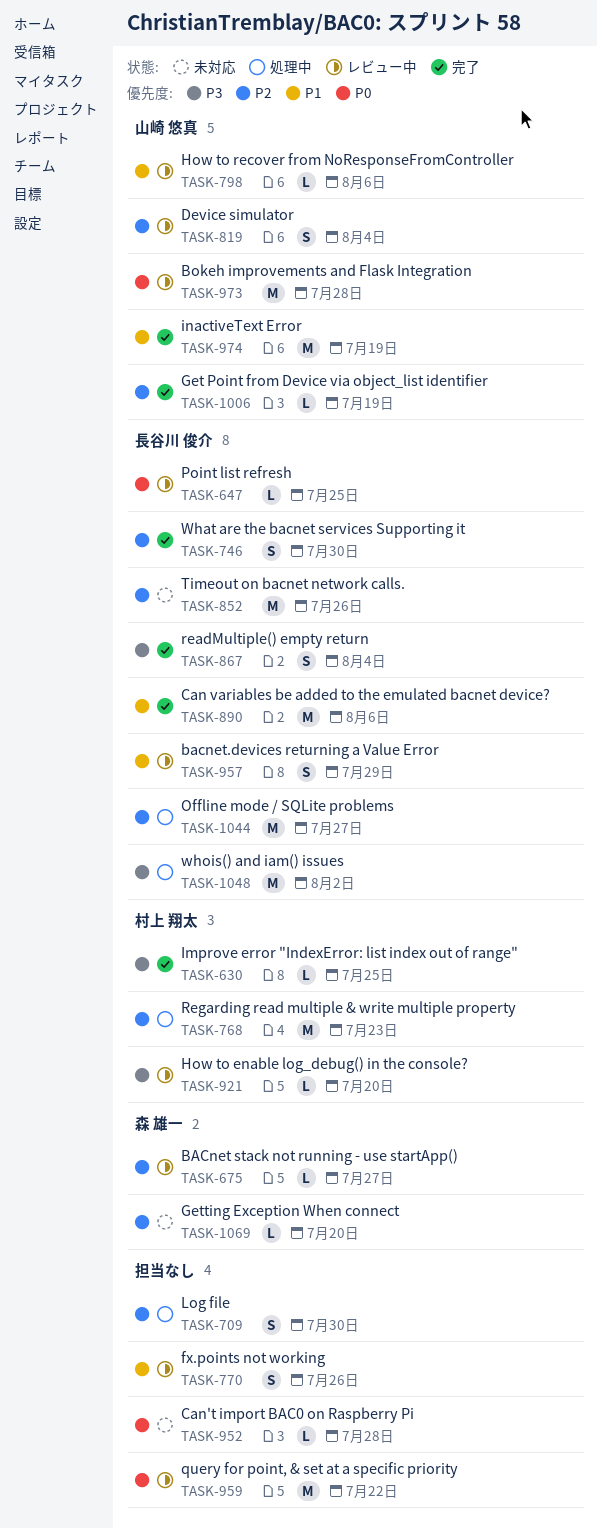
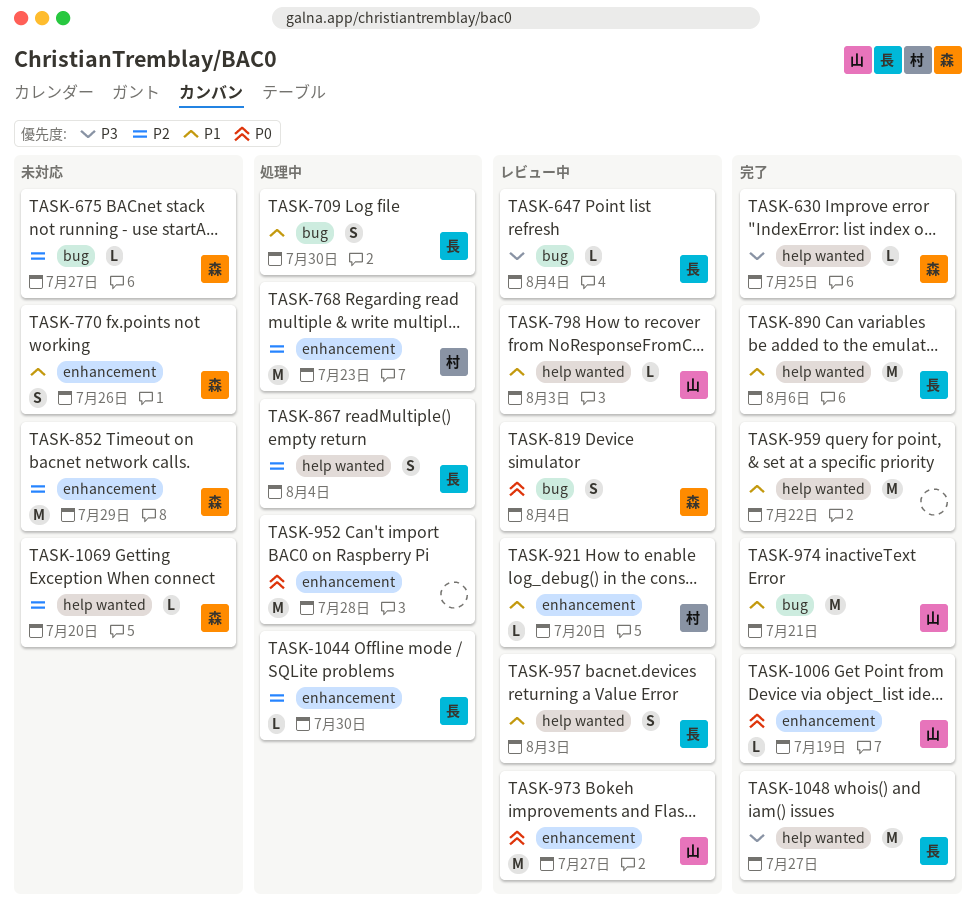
TASK-630, owner: 村上 翔太 -> 森 雄一
TASK-647, priority: P0 -> P3
TASK-647, due: Jul 25 -> Aug 4
TASK-675, status: レビュー中 -> 未対応
TASK-709, owner: none -> 長谷川 俊介
TASK-709, priority: P2 -> P1
TASK-746: present -> none
TASK-770, status: レビュー中 -> 未対応
TASK-770, owner: none -> 森 雄一
TASK-798, due: Aug 6 -> Aug 3
TASK-819, owner: 山崎 悠真 -> 森 雄一
TASK-819, priority: P2 -> P0
TASK-852, owner: 長谷川 俊介 -> 森 雄一
TASK-852, due: Jul 26 -> Jul 29
TASK-867, status: 完了 -> 処理中
TASK-867, priority: P3 -> P2
TASK-921, priority: P3 -> P1
TASK-952, status: 未対応 -> 処理中
TASK-952, estimate: L -> M
TASK-957, due: Jul 29 -> Aug 3
TASK-959, status: レビュー中 -> 完了
TASK-959, priority: P0 -> P1
TASK-973, due: Jul 28 -> Jul 27
TASK-974, due: Jul 19 -> Jul 21
TASK-1006, priority: P2 -> P0
TASK-1044, estimate: M -> L
TASK-1044, due: Jul 27 -> Jul 30
TASK-1048, status: 処理中 -> 完了
TASK-1048, due: Aug 2 -> Jul 27

